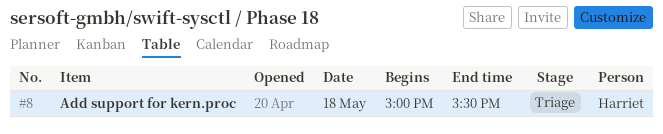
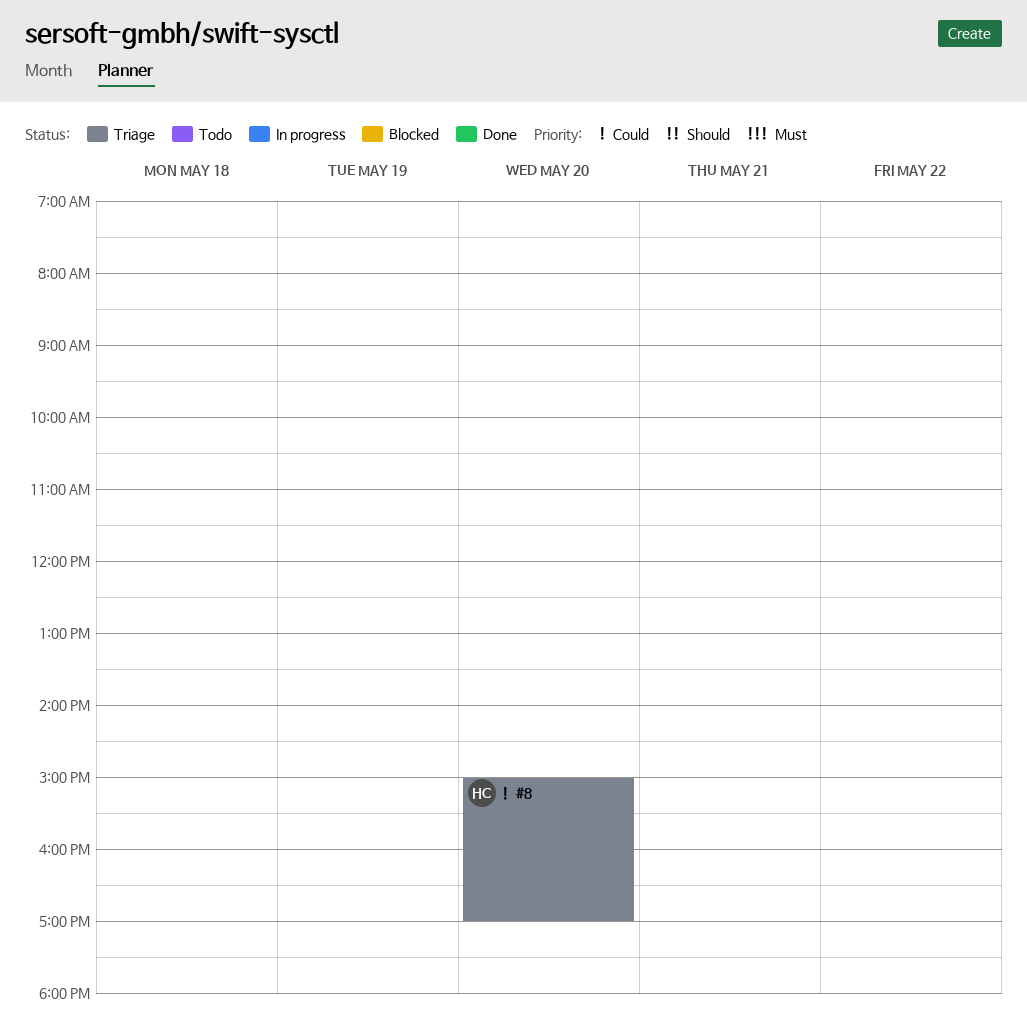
#8, day: May 18 -> May 20
#8, ends: 15:30 -> 17:00

